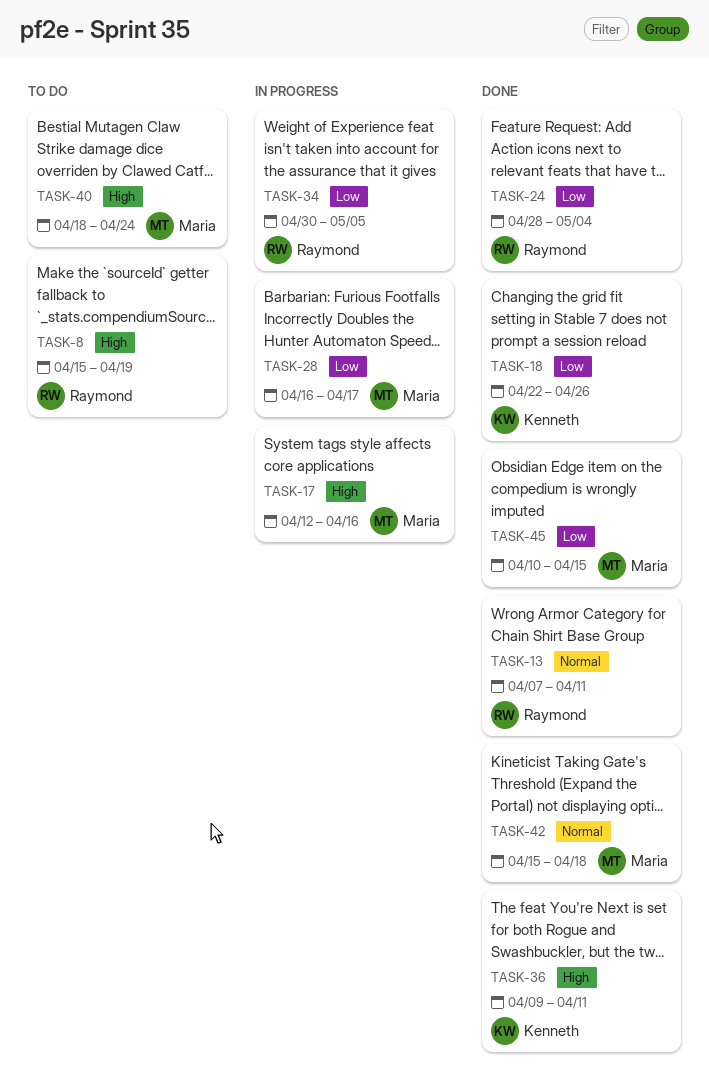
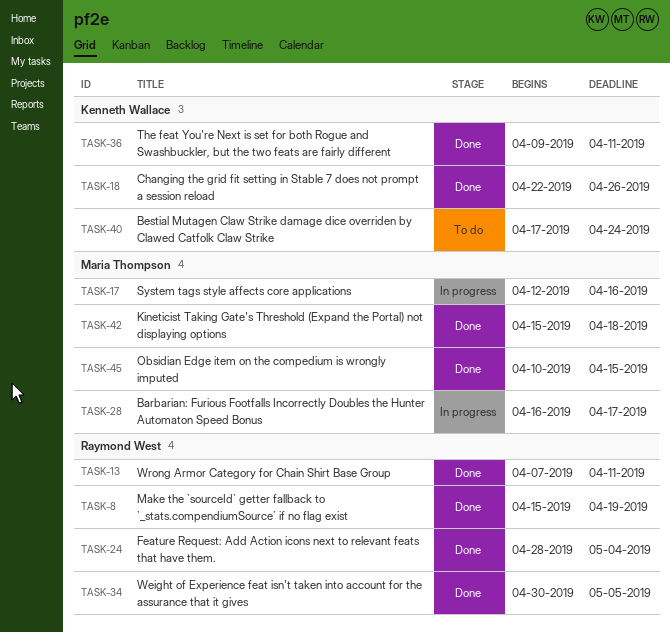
TASK-8, status: To do -> Done
TASK-34, status: In progress -> Done
TASK-40, owner: Maria Thompson -> Kenneth Wallace
TASK-40, start: Apr 18 -> Apr 17

